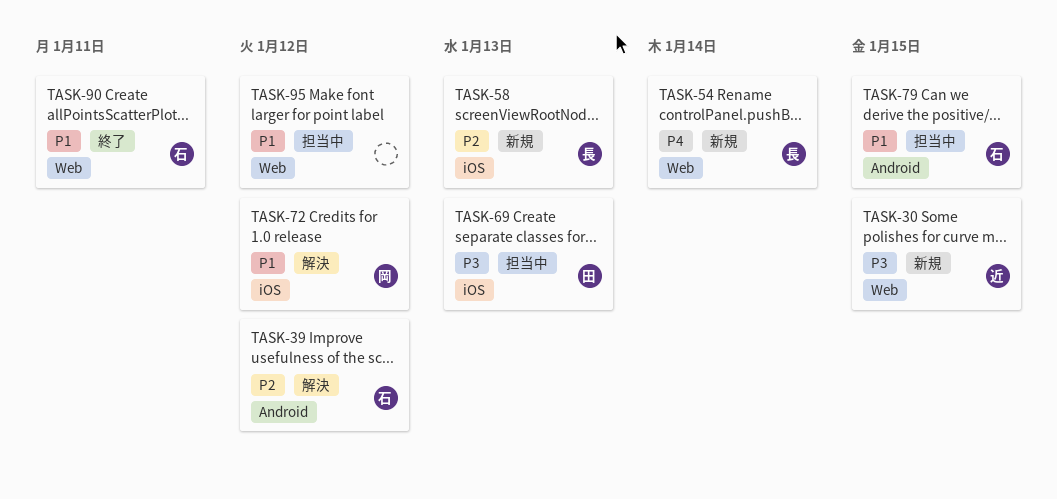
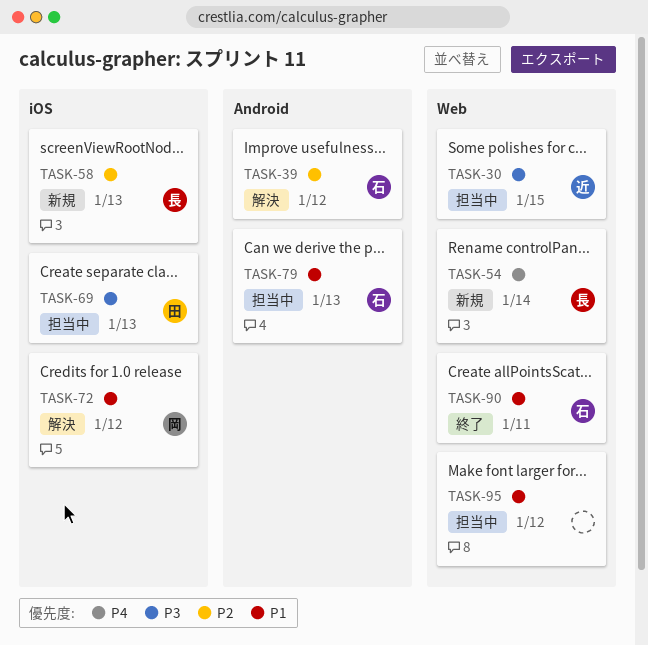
TASK-30, status: 新規 -> 担当中
TASK-79, due: Jan 15 -> Jan 13

